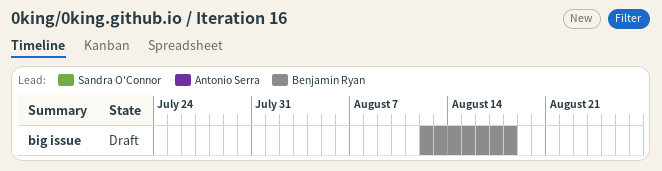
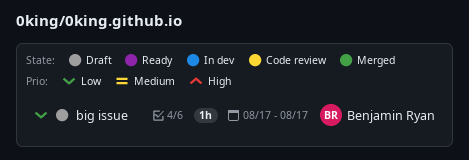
big issue, start: Aug 12 -> Aug 17
big issue, due: Aug 18 -> Aug 17

